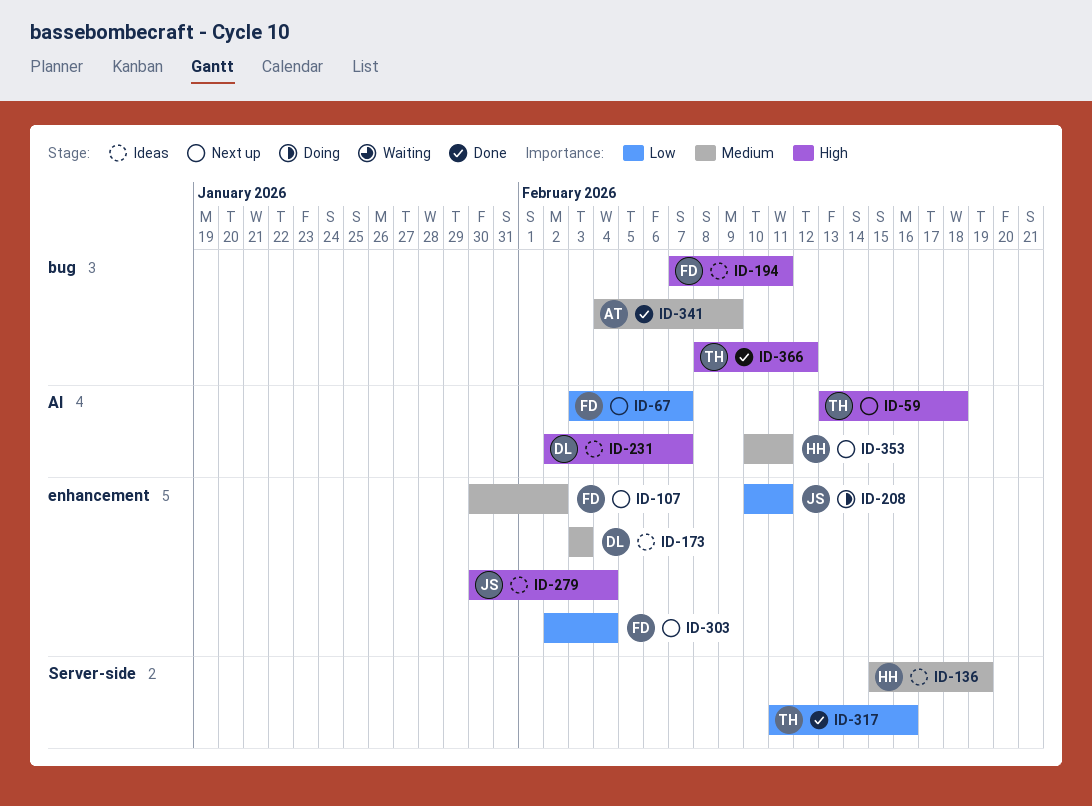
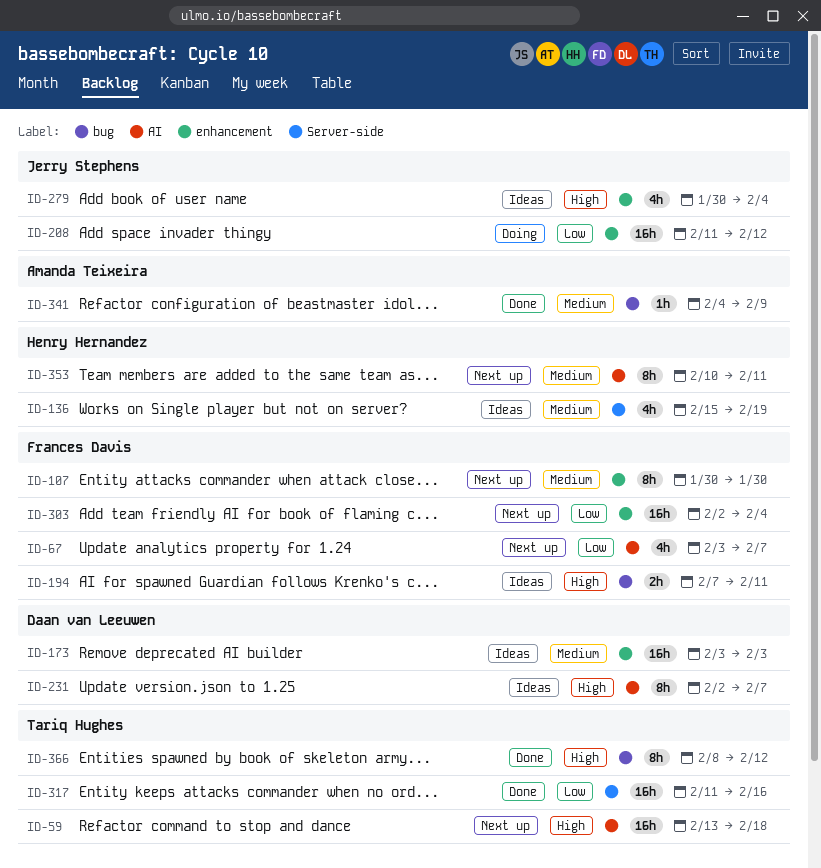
ID-107, due: Feb 2 -> Jan 30
ID-208, start: Feb 10 -> Feb 11
ID-208, due: Feb 11 -> Feb 12

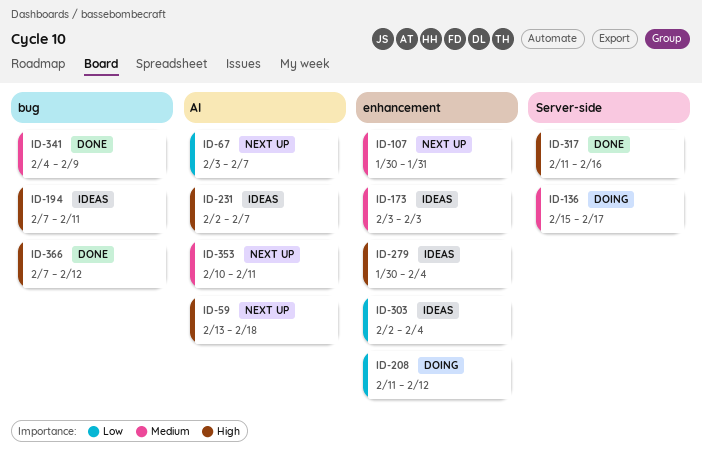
ID-107, due: Jan 30 -> Jan 31
ID-136, status: Ideas -> Doing
ID-136, due: Feb 19 -> Feb 17
ID-303, status: Next up -> Ideas
ID-317, priority: Low -> High
ID-366, start: Feb 8 -> Feb 7

